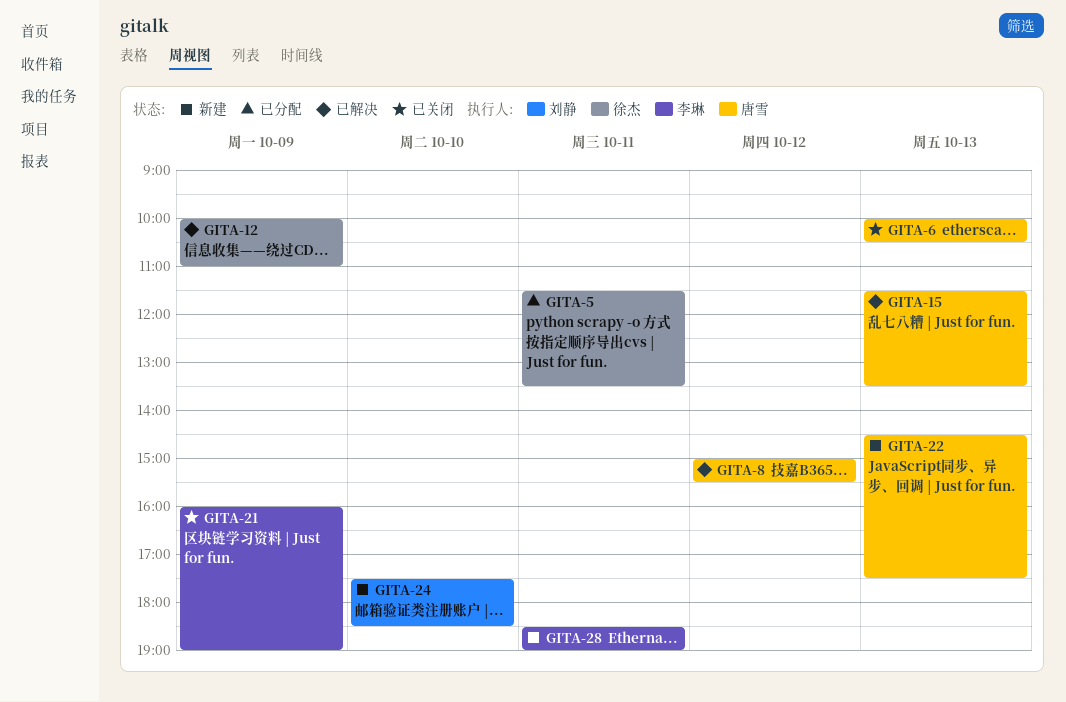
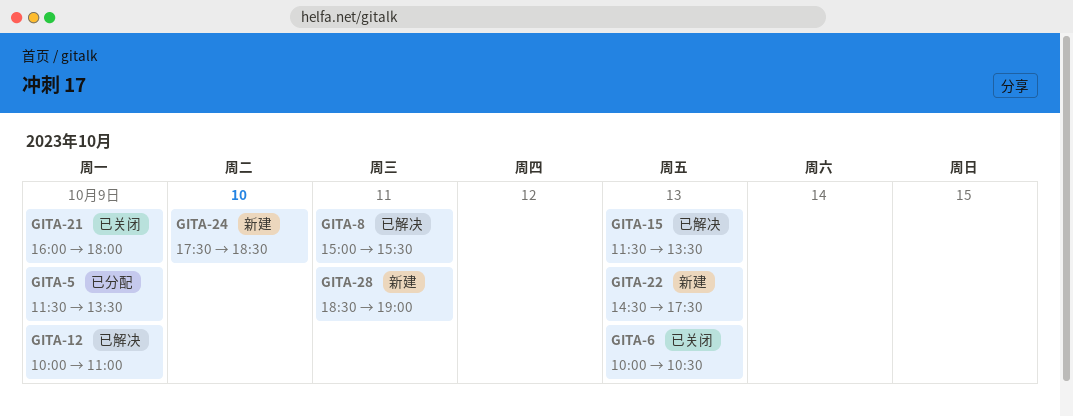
GITA-5, day: Oct 11 -> Oct 9
GITA-8, day: Oct 12 -> Oct 11
GITA-21, ends: 19:00 -> 18:00

